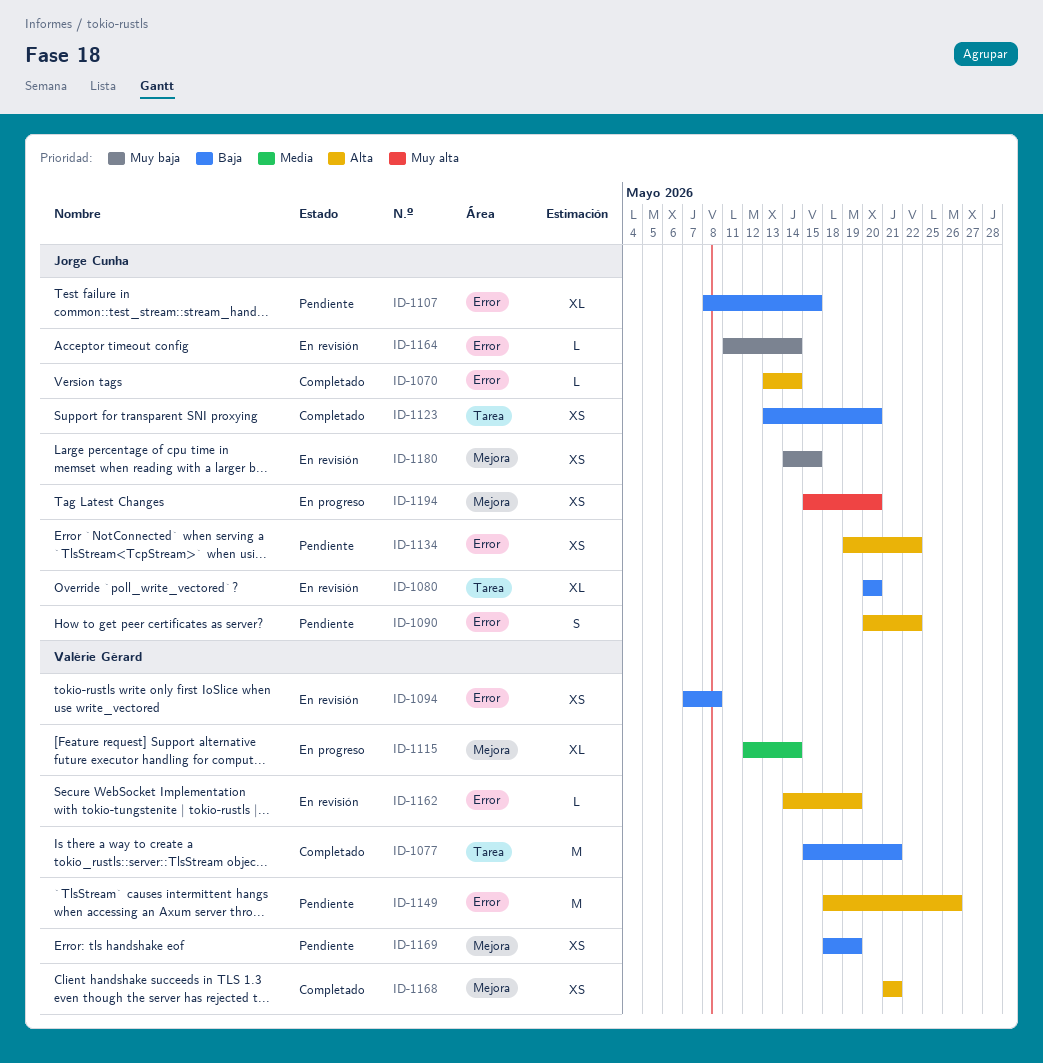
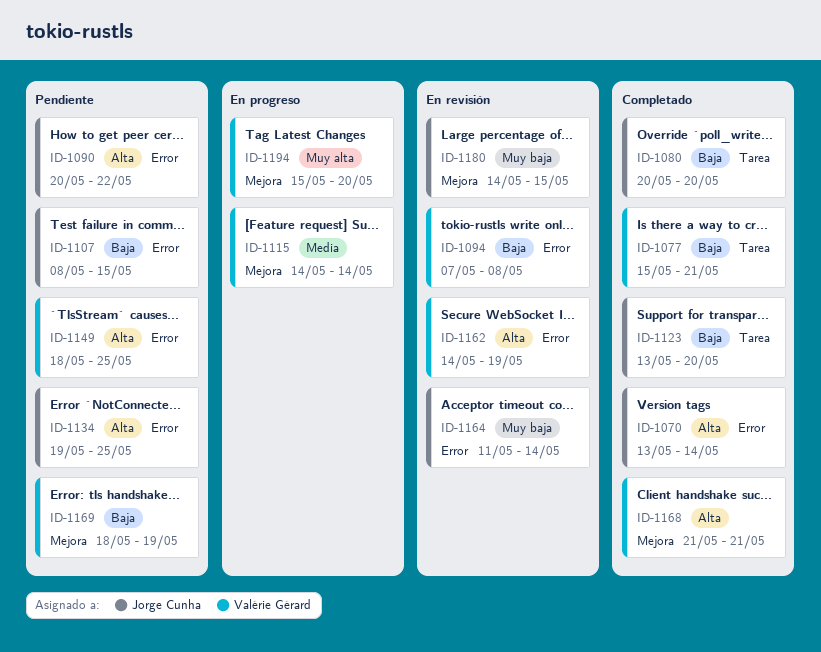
ID-1080, status: En revisión -> Completado
ID-1115, start: May 12 -> May 14
ID-1134, due: May 22 -> May 25
ID-1149, due: May 26 -> May 25
ID-1194, owner: Jorge Cunha -> Valérie Gérard

